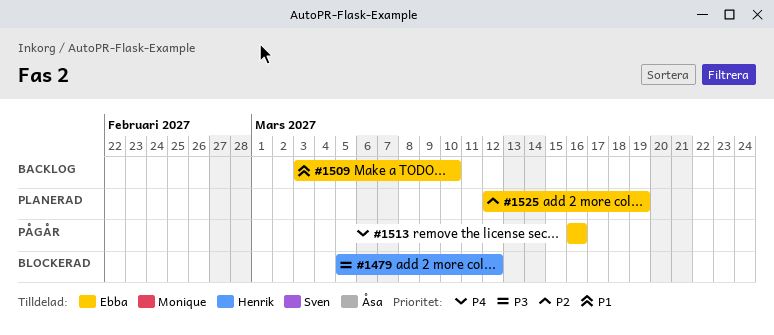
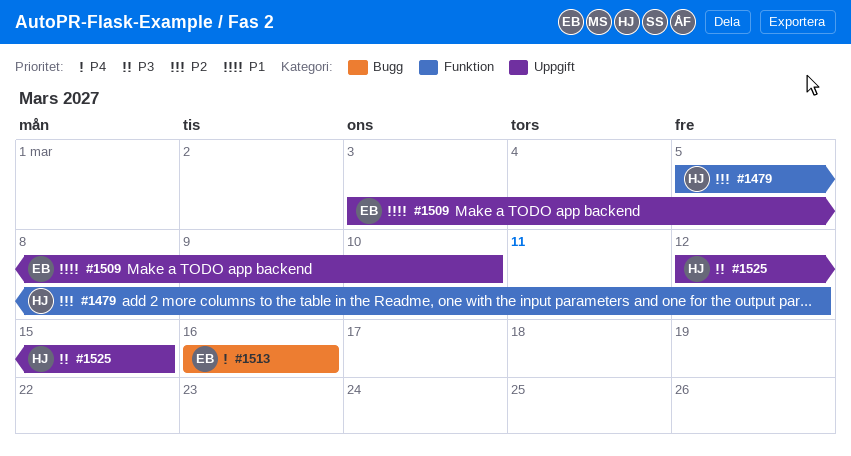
#1479, priority: P3 -> P2
#1525, owner: Ebba -> Henrik
#1525, priority: P2 -> P3
#1525, due: Mar 19 -> Mar 15

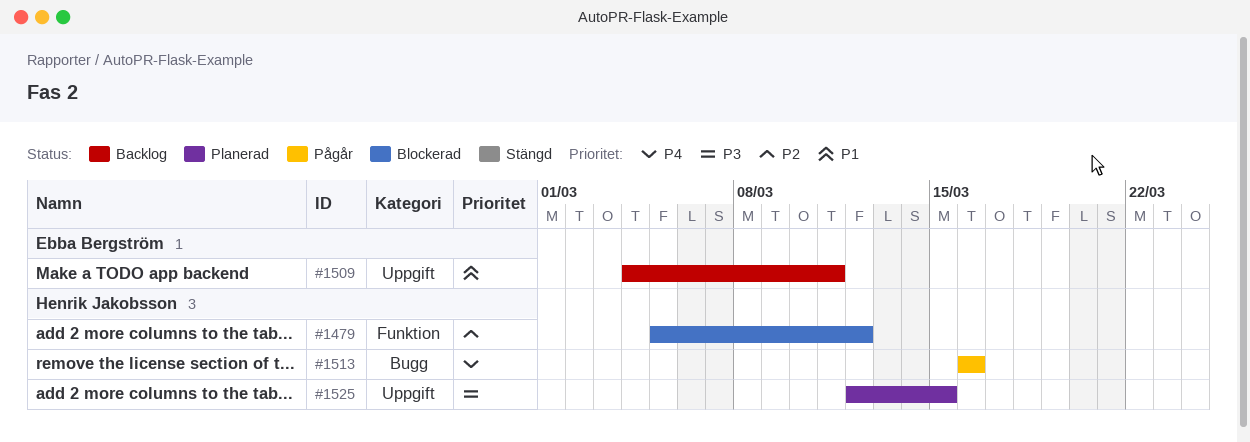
#1509, start: Mar 3 -> Mar 4
#1509, due: Mar 10 -> Mar 11
#1513, owner: Ebba Bergström -> Henrik Jakobsson

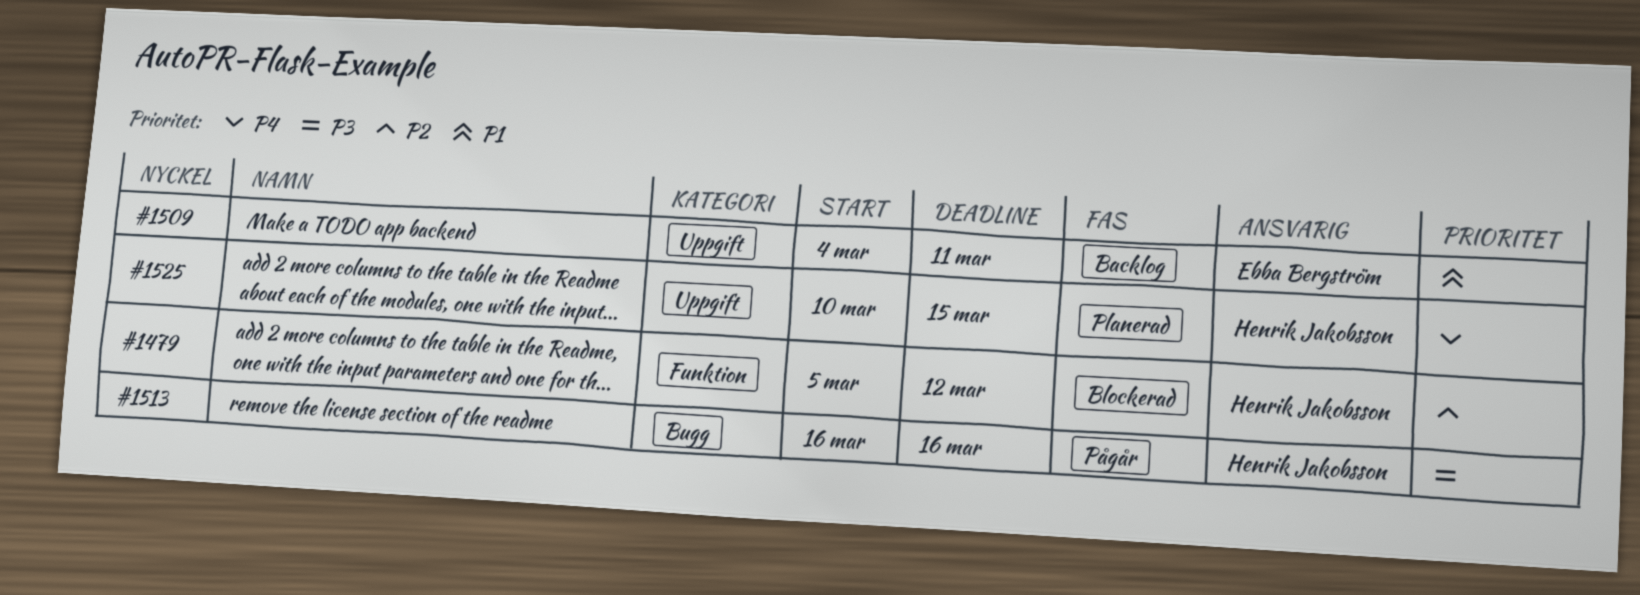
#1513, priority: P4 -> P3
#1525, priority: P3 -> P4
#1525, start: Mar 12 -> Mar 10

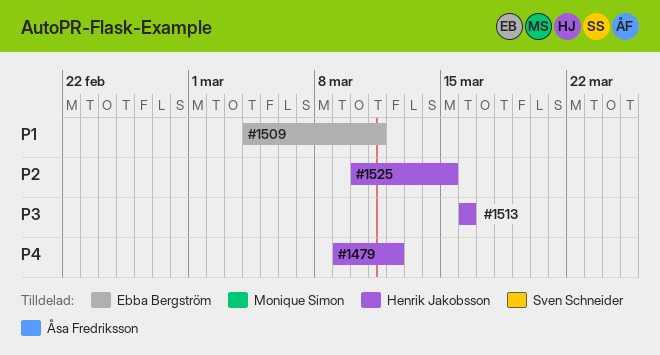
#1479, priority: P2 -> P4
#1479, start: Mar 5 -> Mar 9
#1525, priority: P4 -> P2

